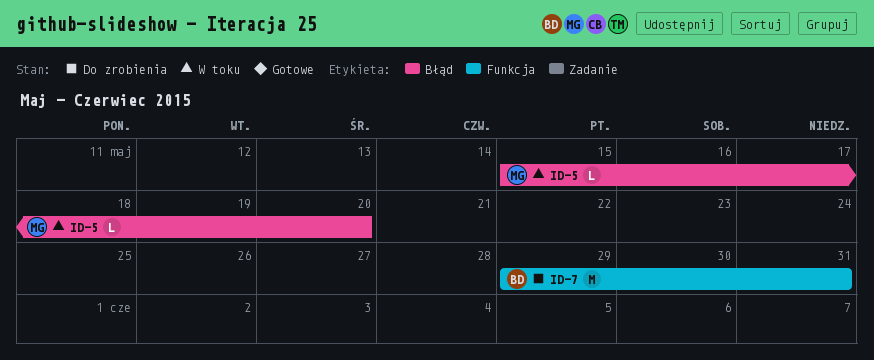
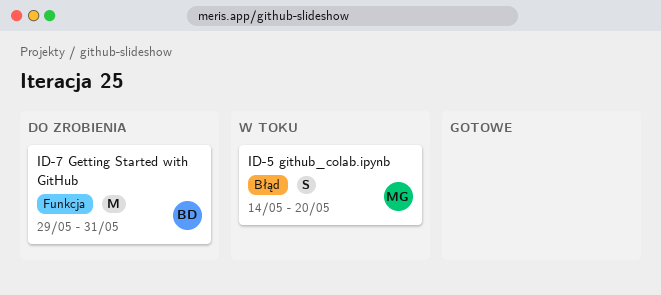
ID-5, estimate: L -> S
ID-5, start: May 15 -> May 14

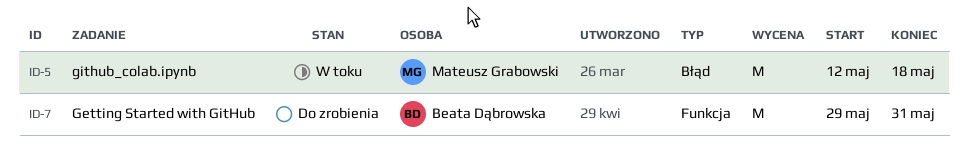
ID-5, estimate: S -> M
ID-5, start: May 14 -> May 12
ID-5, due: May 20 -> May 18

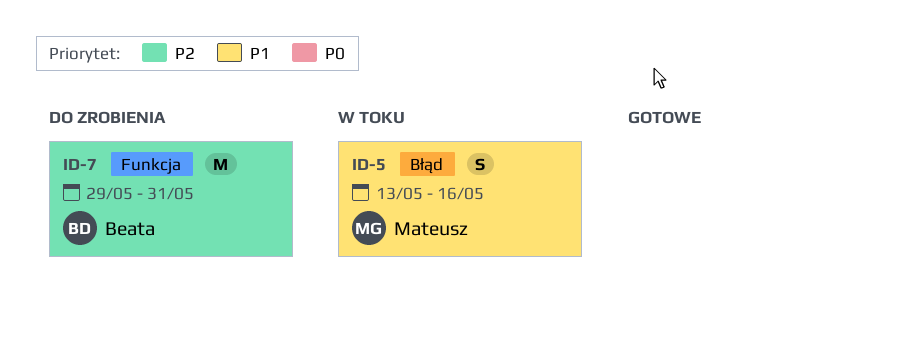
ID-5, estimate: M -> S
ID-5, start: May 12 -> May 13
ID-5, due: May 18 -> May 16

